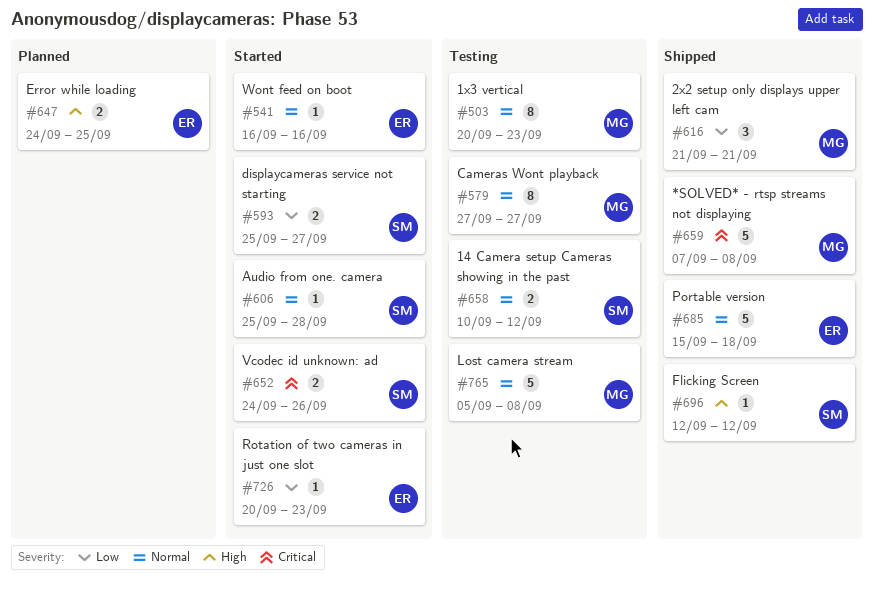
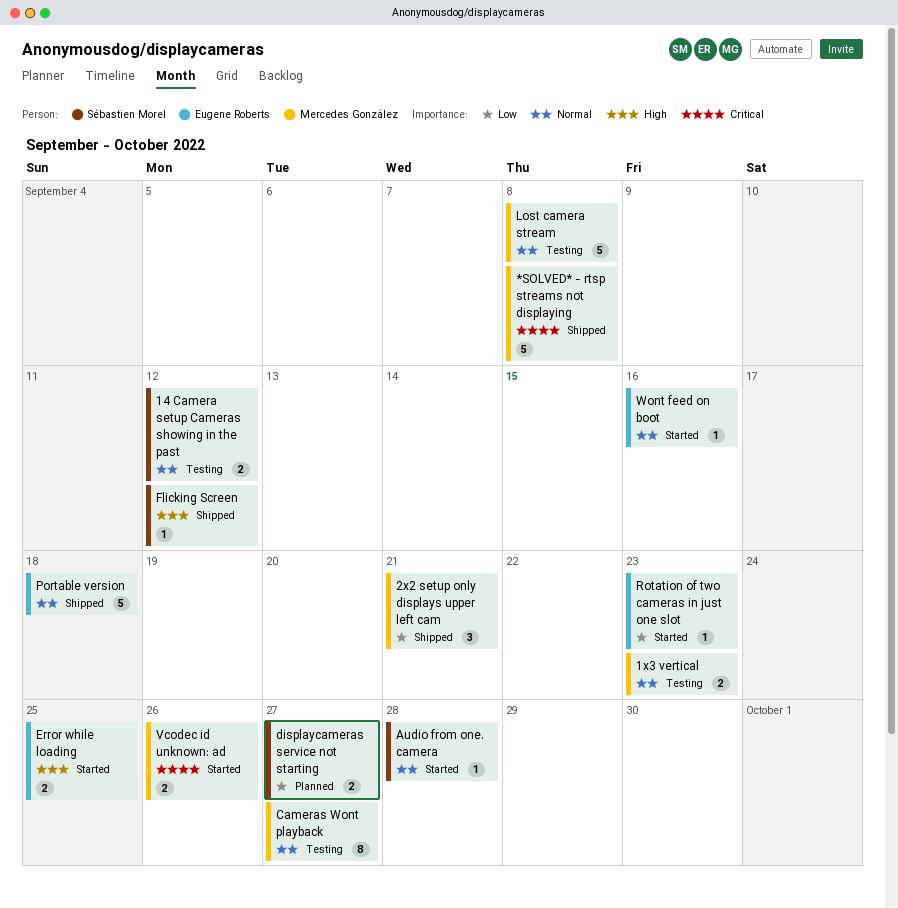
1x3 vertical, estimate: 8 -> 2
displaycameras service not starting, status: Started -> Planned
Error while loading, status: Planned -> Started
Vcodec id unknown: ad, owner: Sébastien Morel -> Mercedes González

